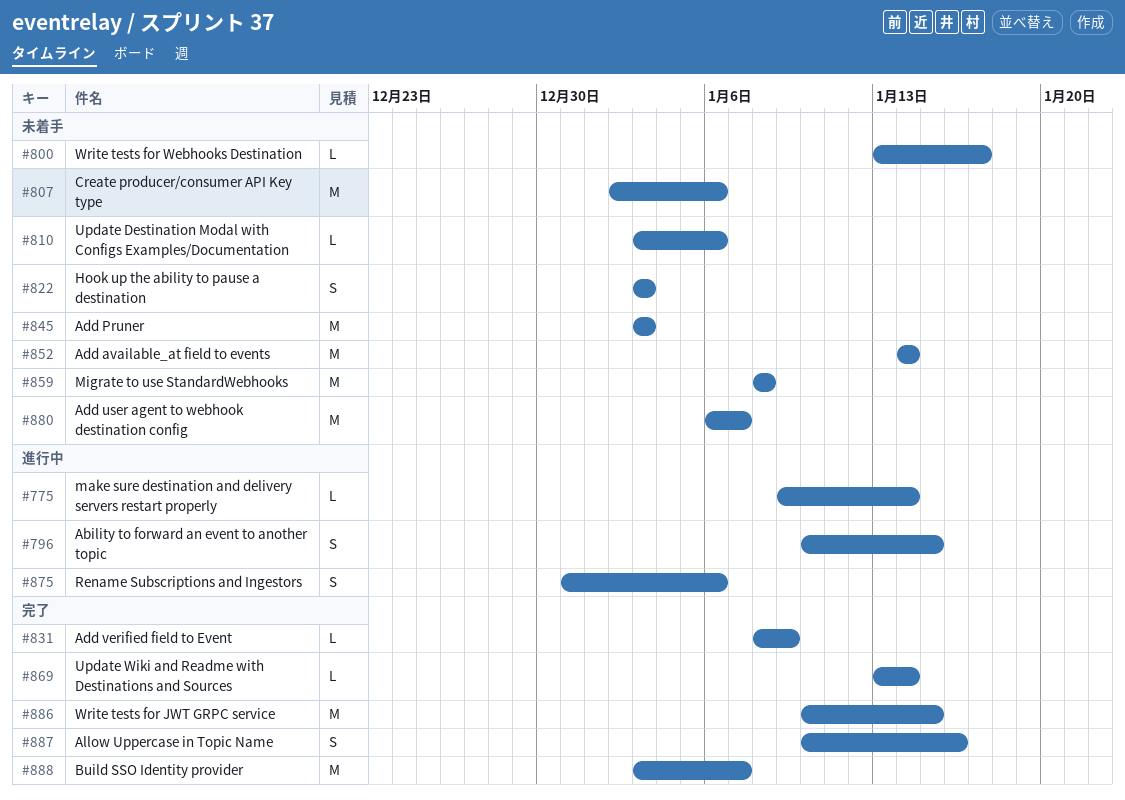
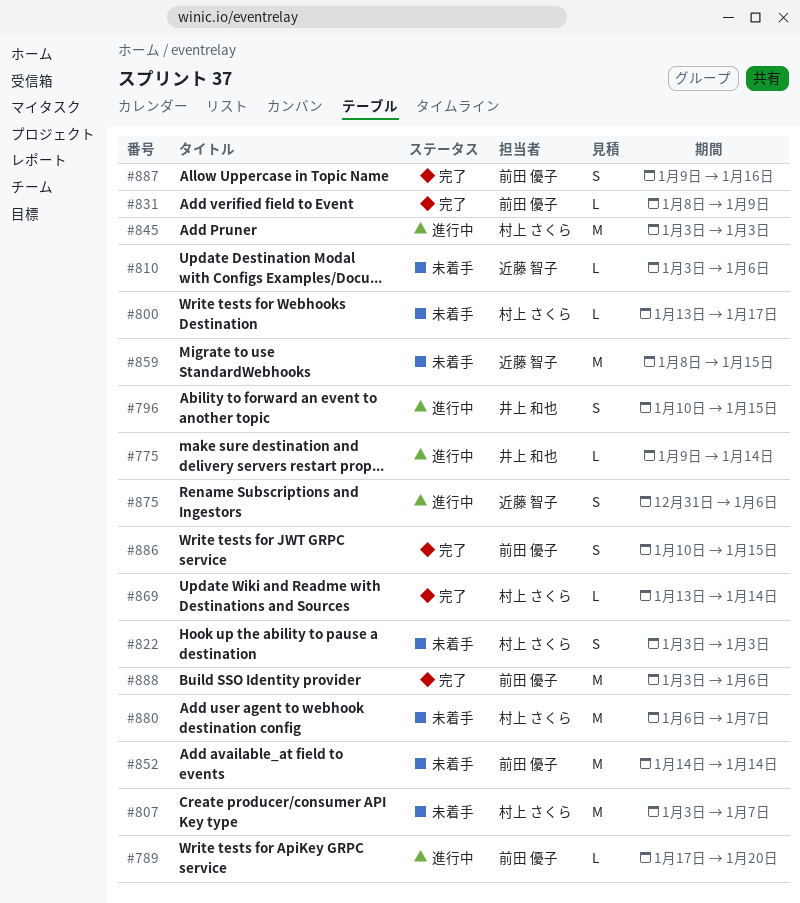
#789: none -> present
#807, start: Jan 2 -> Jan 3
#807, due: Jan 6 -> Jan 7
#845, status: 未着手 -> 進行中
#859, due: Jan 8 -> Jan 15
#886, estimate: M -> S
#887, start: Jan 10 -> Jan 9
#888, due: Jan 7 -> Jan 6

